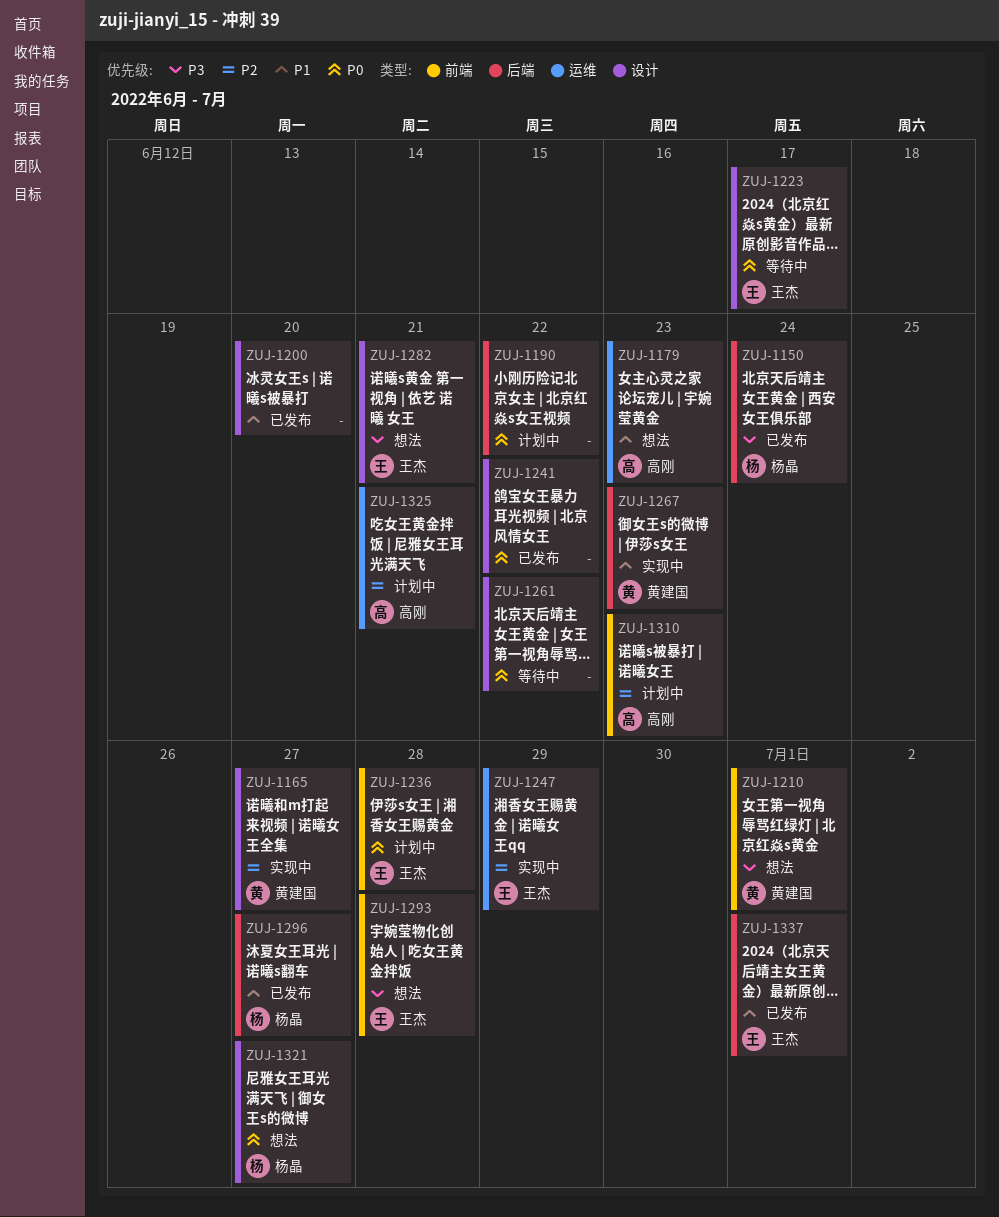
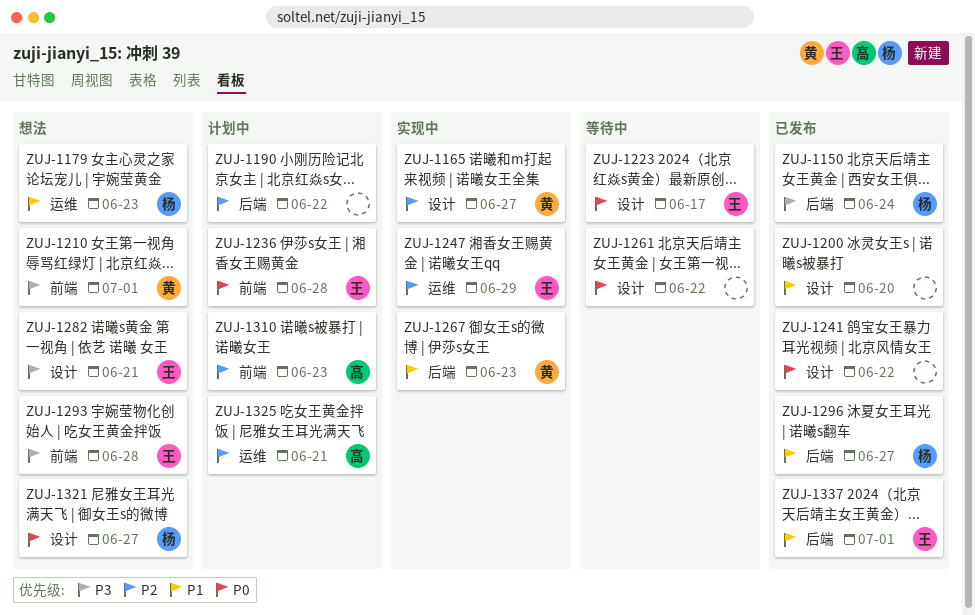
ZUJ-1179, owner: 高刚 -> 杨晶
ZUJ-1190, priority: P0 -> P2

